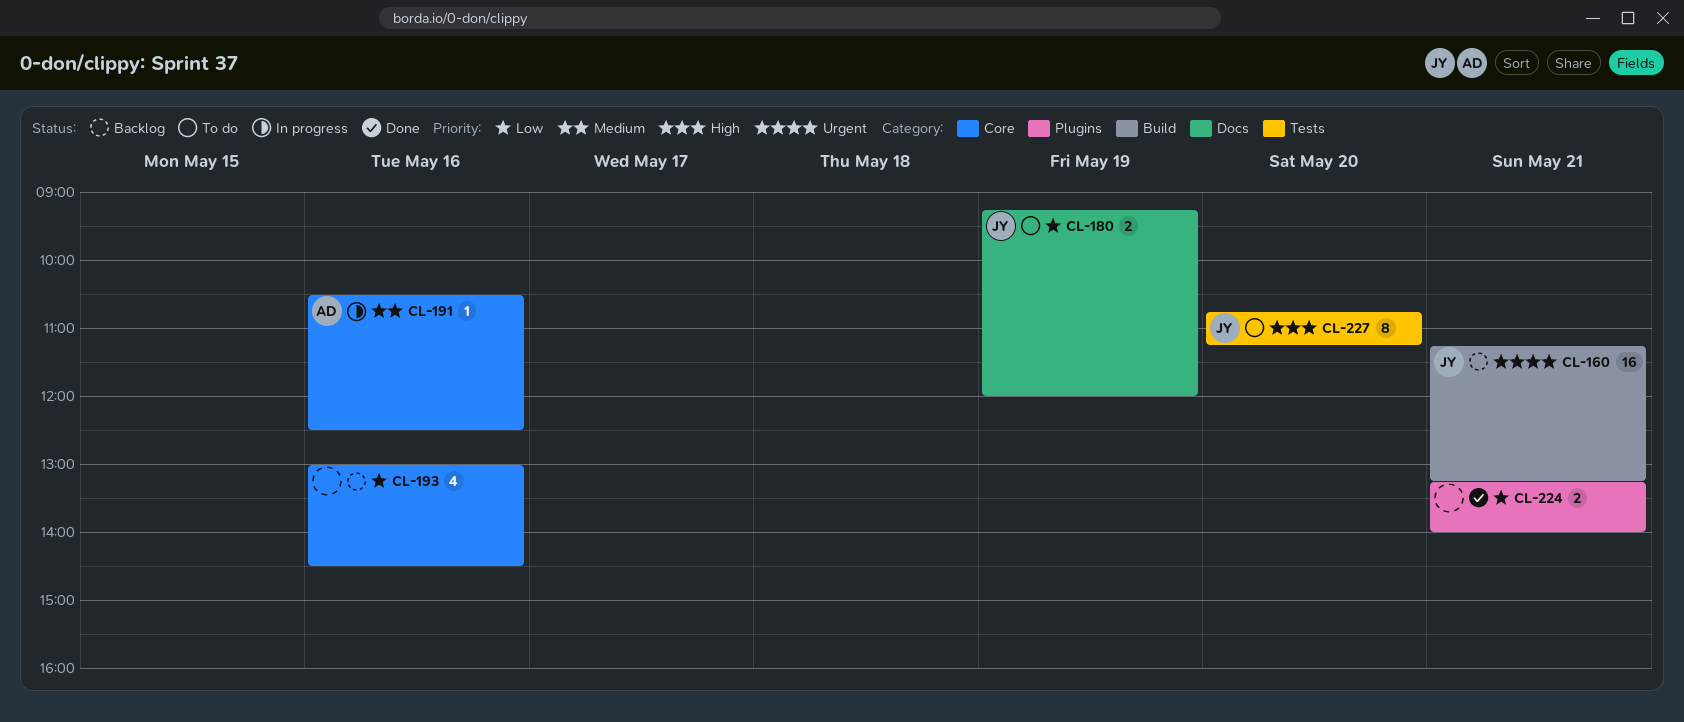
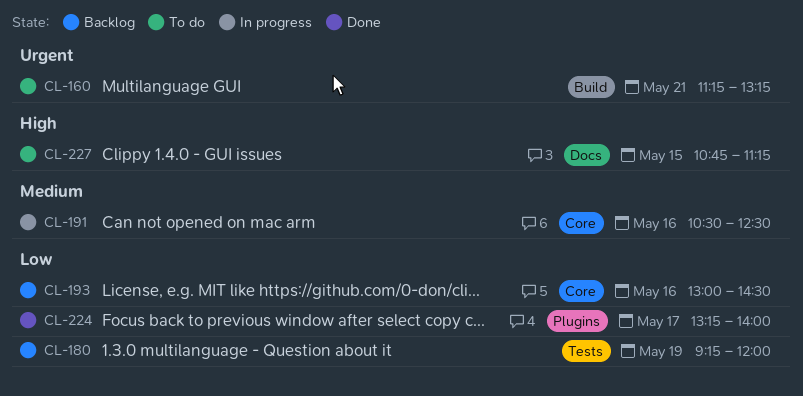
CL-160, status: Backlog -> To do
CL-180, status: To do -> Backlog
CL-180, label: Docs -> Tests
CL-224, day: May 21 -> May 17
CL-227, label: Tests -> Docs
CL-227, day: May 20 -> May 15

